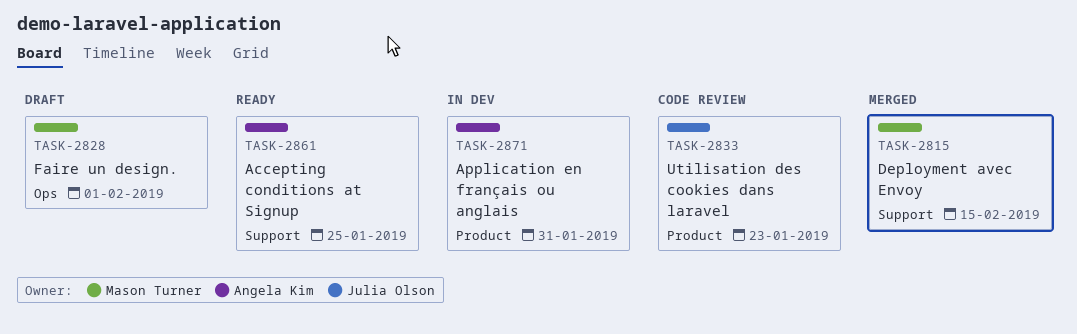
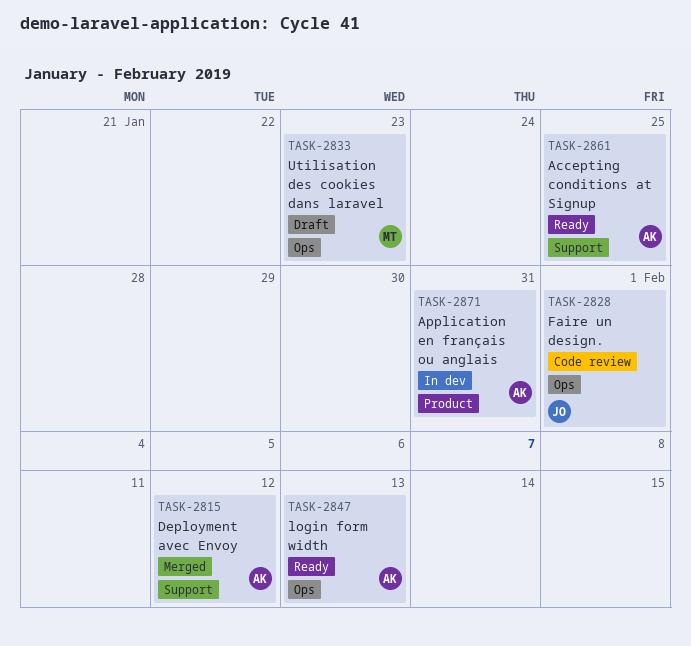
TASK-2815, owner: Mason Turner -> Angela Kim
TASK-2815, due: Feb 15 -> Feb 12
TASK-2828, status: Draft -> Code review
TASK-2828, owner: Mason Turner -> Julia Olson
TASK-2833, status: Code review -> Draft
TASK-2833, owner: Julia Olson -> Mason Turner
TASK-2833, label: Product -> Ops
TASK-2847: none -> present

